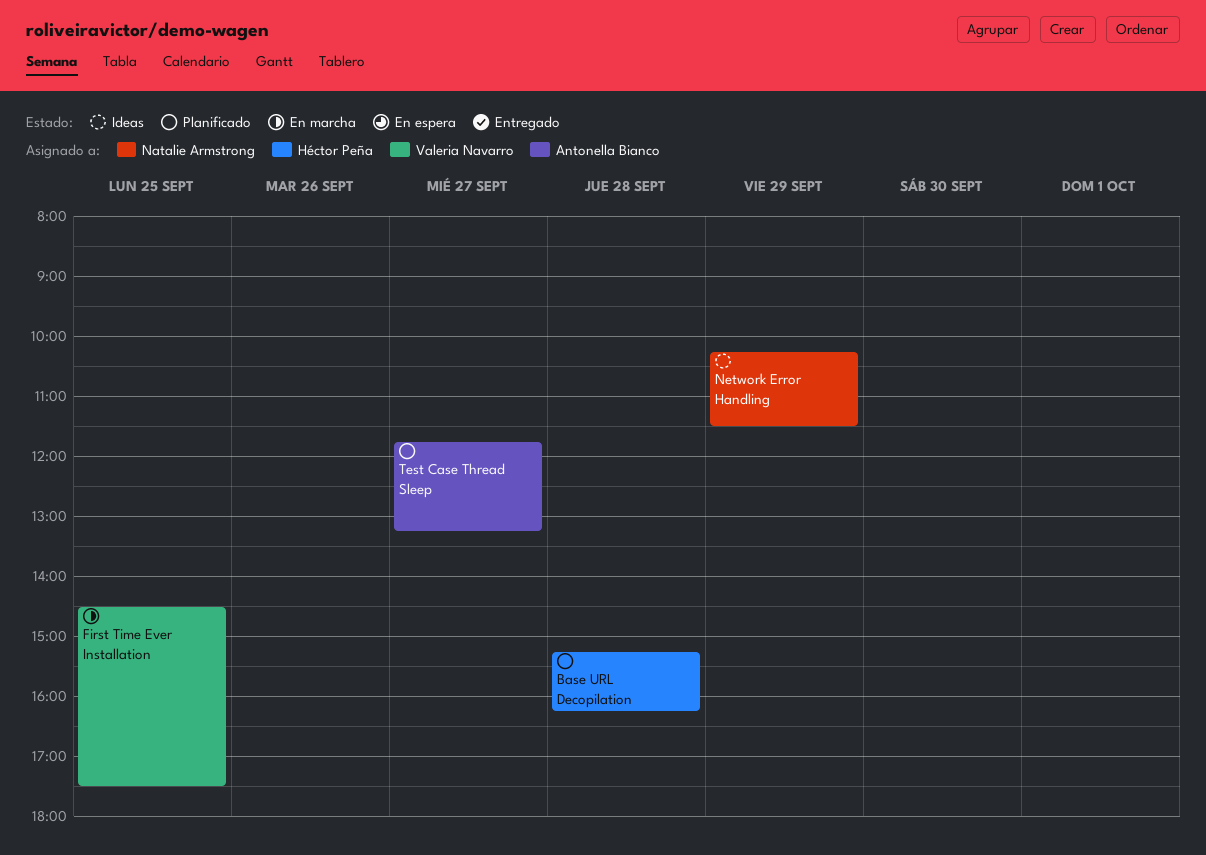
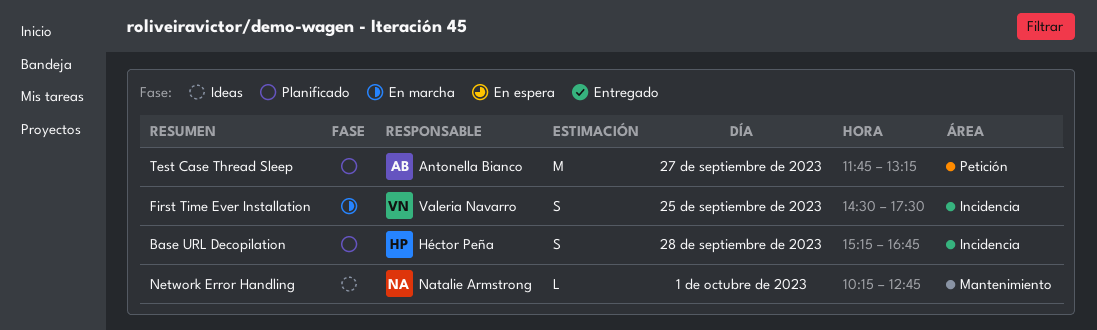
Base URL Decopilation, ends: 16:15 -> 16:45
Network Error Handling, day: Sep 29 -> Oct 1
Network Error Handling, ends: 11:30 -> 12:45

